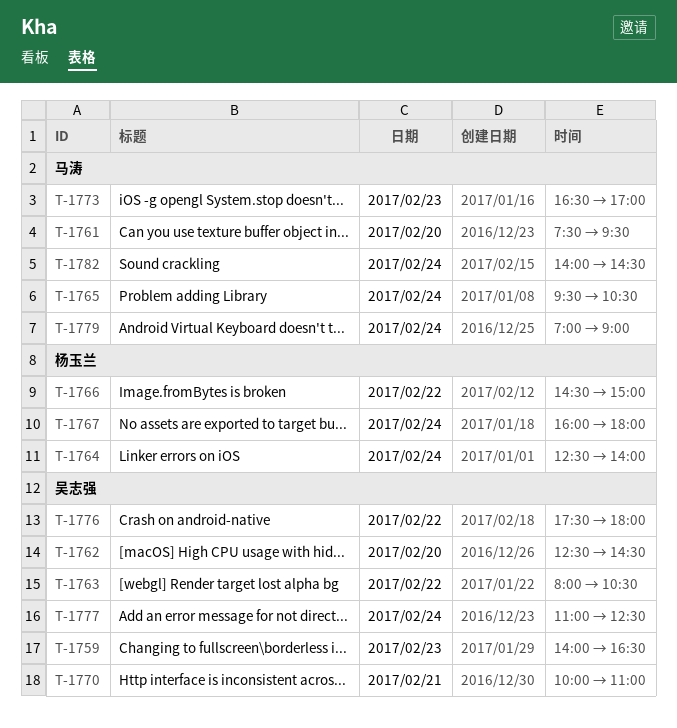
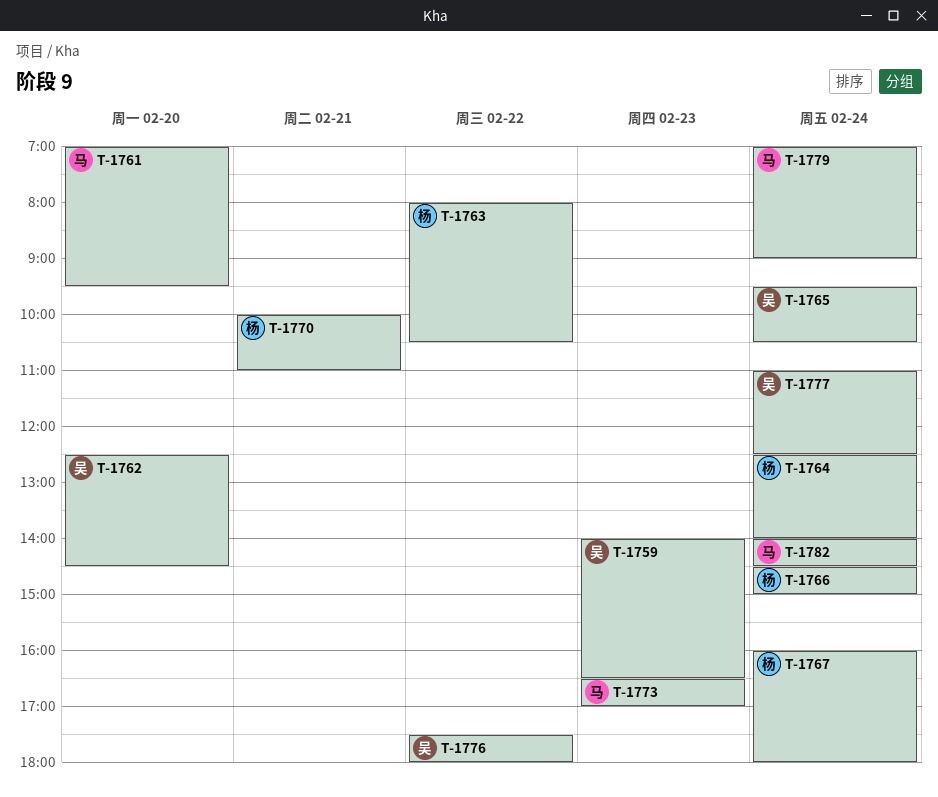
T-1761, begins: 07:30 -> 07:00
T-1763, owner: 吴志强 -> 杨玉兰
T-1765, owner: 马涛 -> 吴志强
T-1766, day: Feb 22 -> Feb 24
T-1770, owner: 吴志强 -> 杨玉兰

